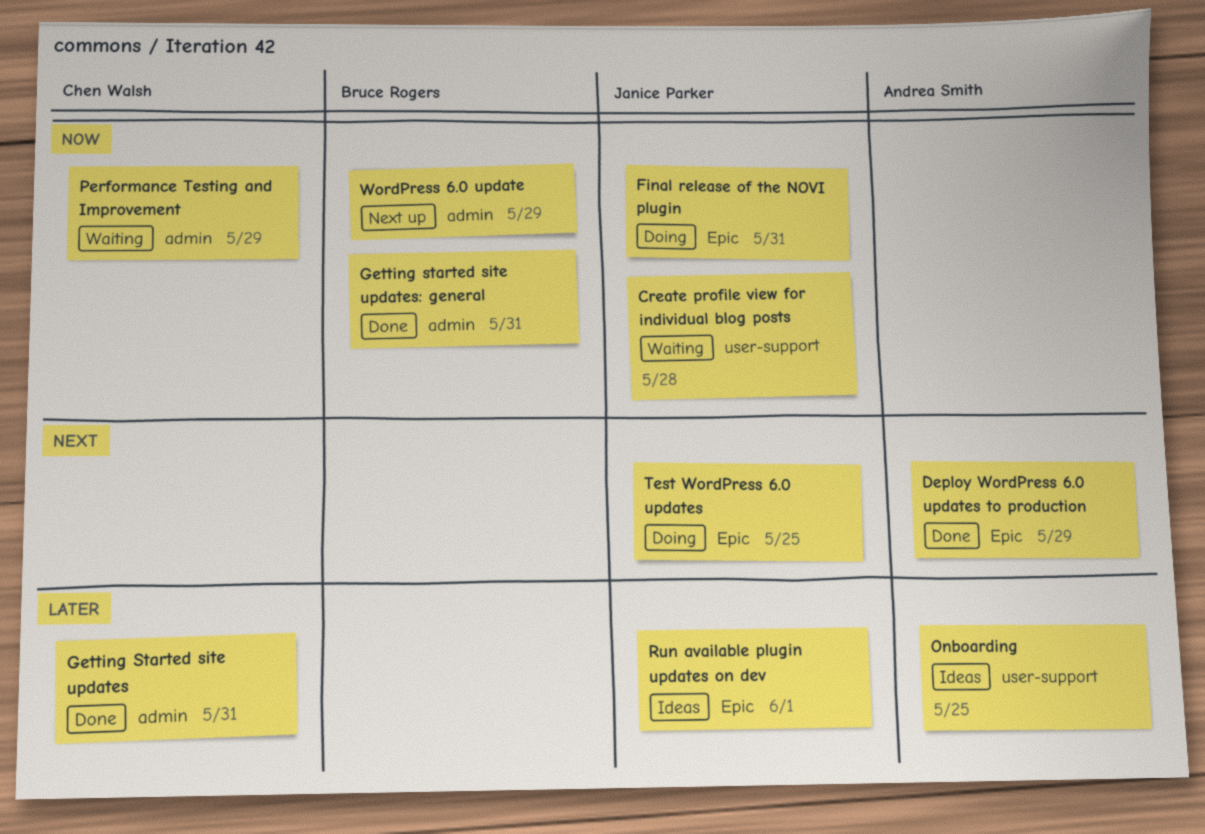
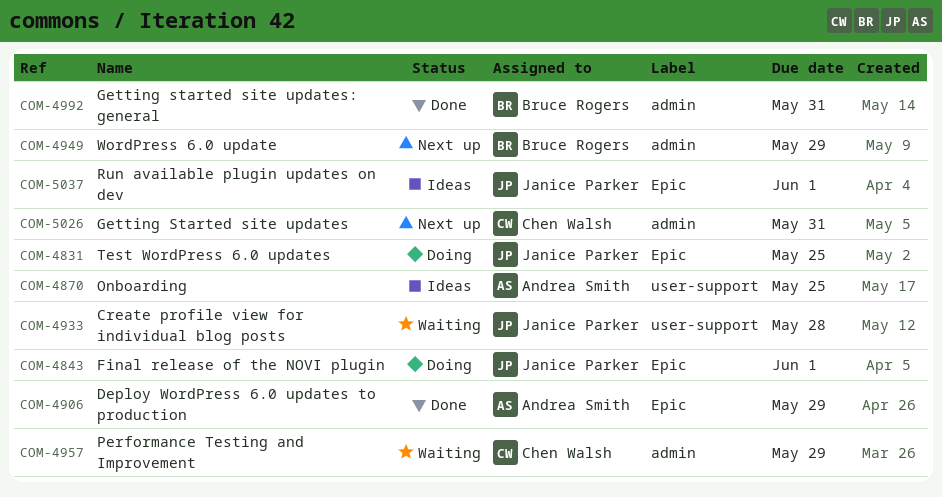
Final release of the NOVI plugin, due: May 31 -> Jun 1
Getting Started site updates, status: Done -> Next up

